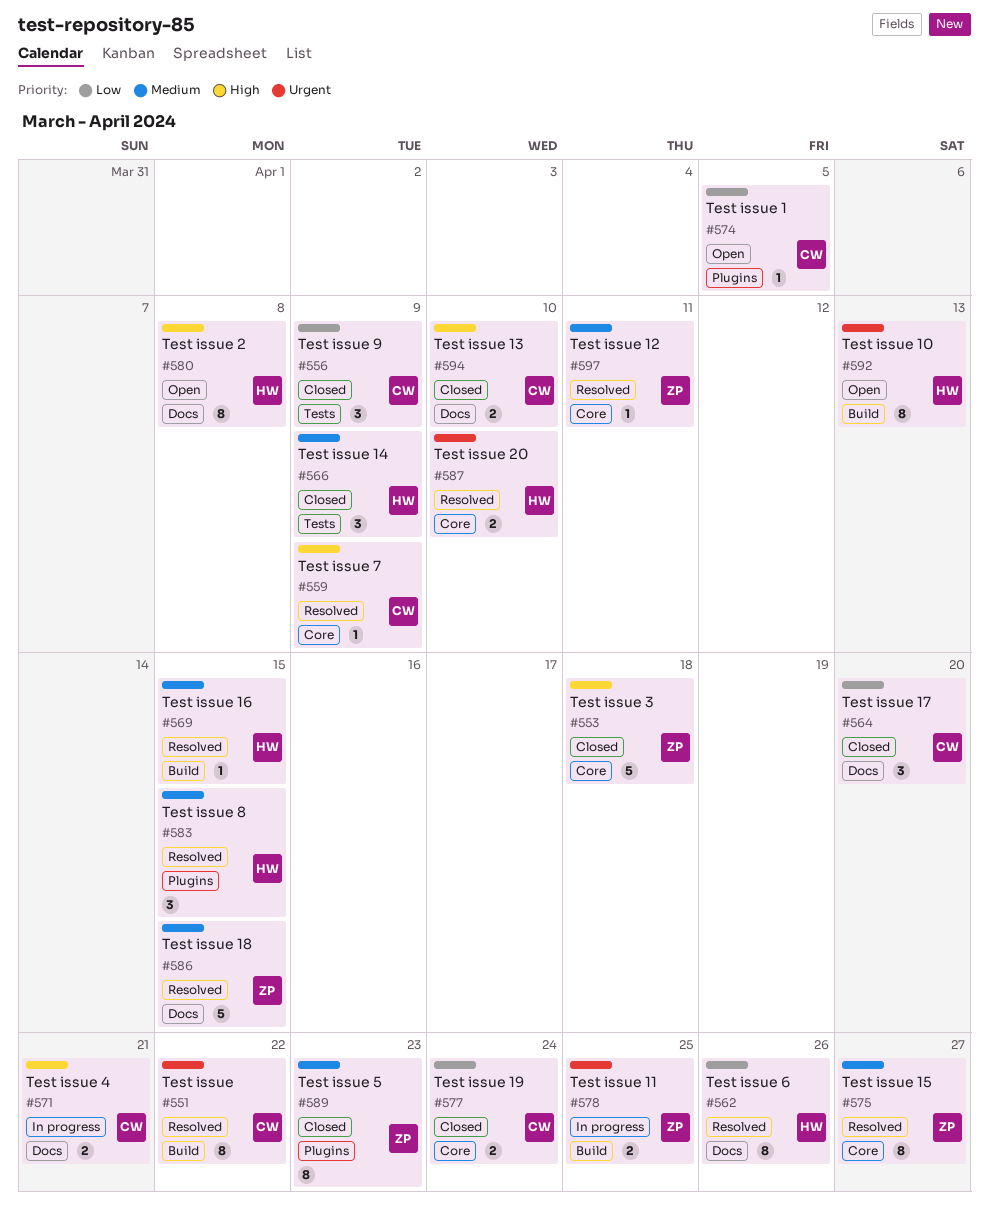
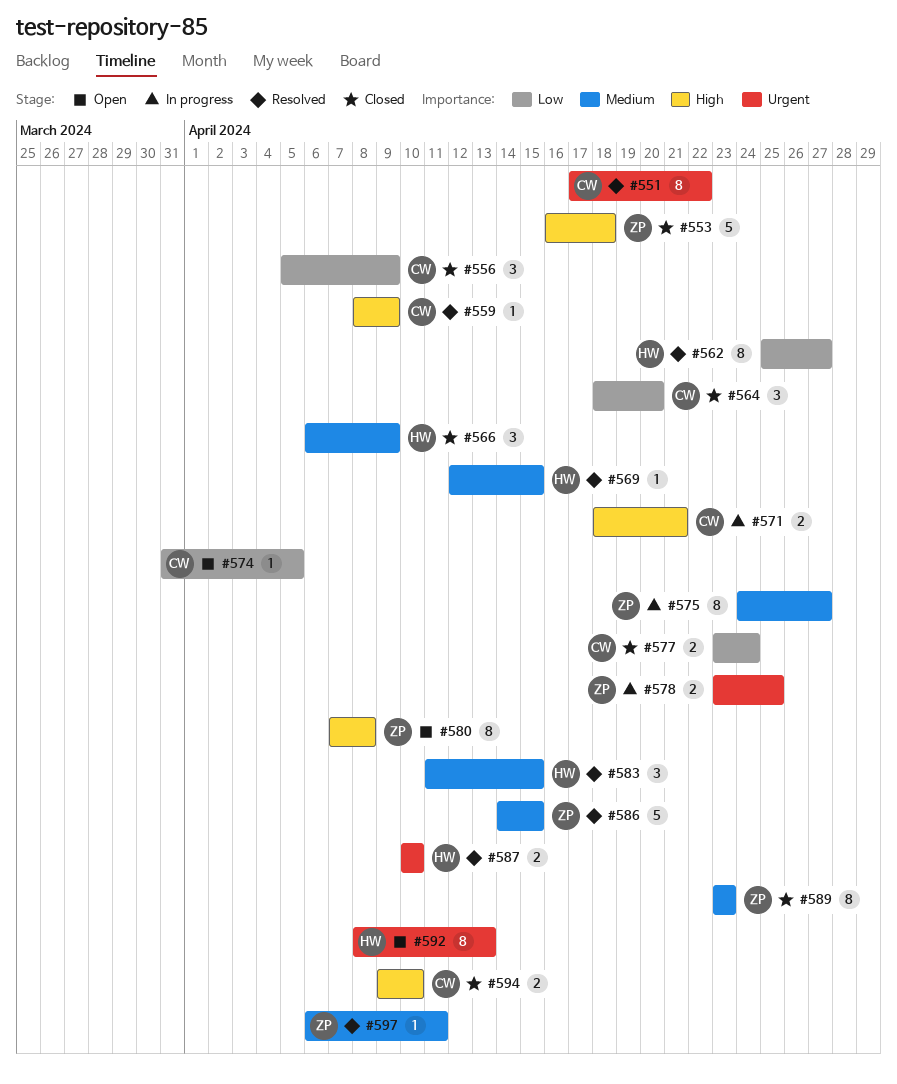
#562, due: Apr 26 -> Apr 27
#575, status: Resolved -> In progress
#580, owner: HW -> ZP

